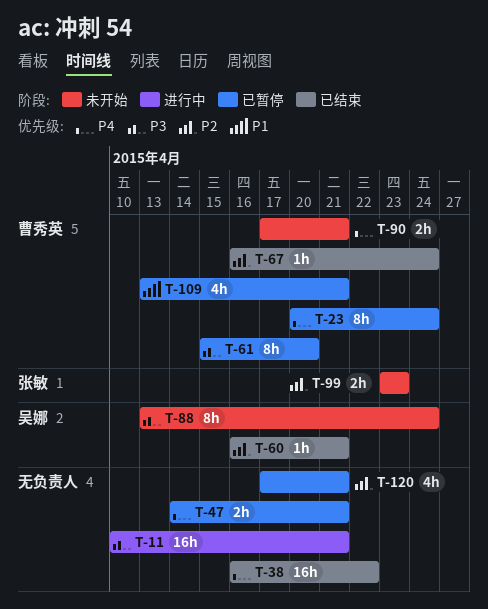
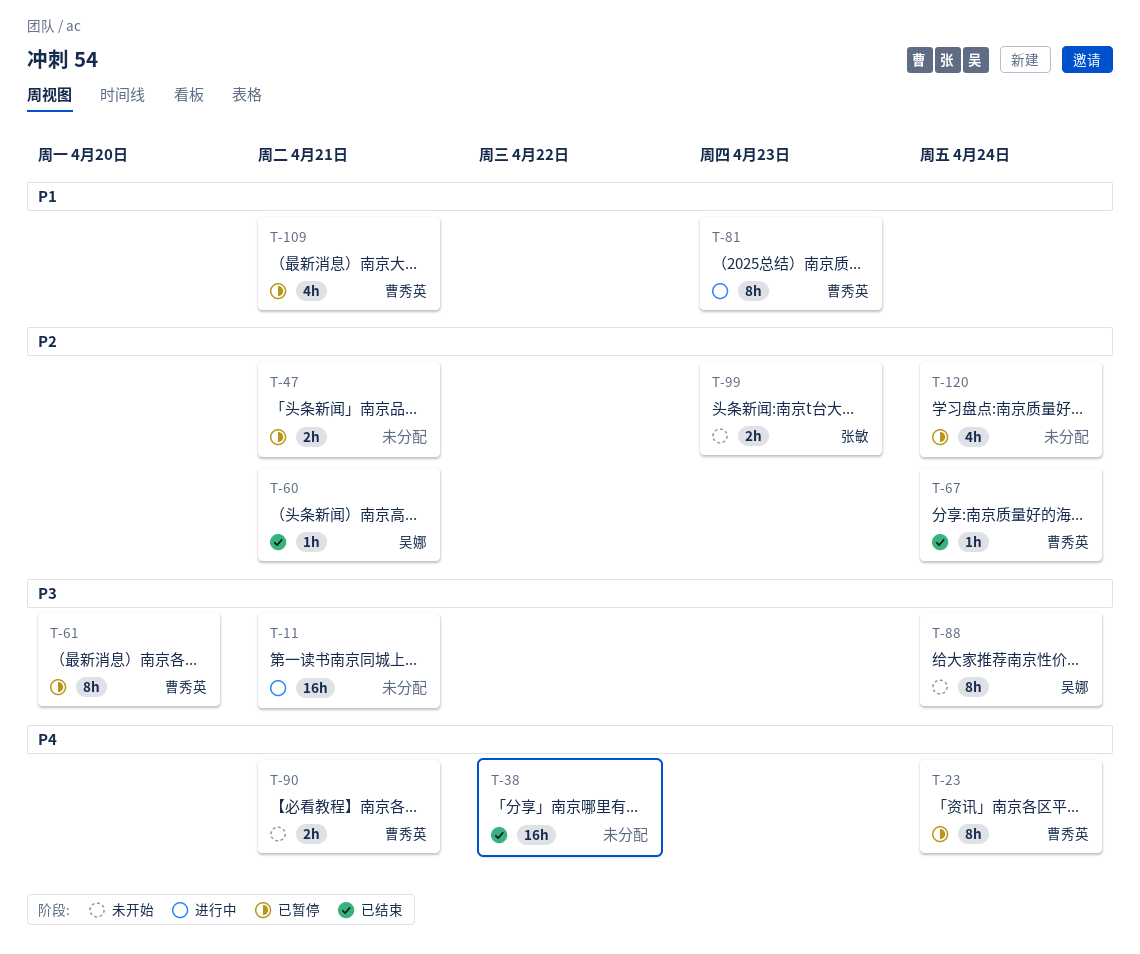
T-47, priority: P4 -> P2
T-81: none -> present
T-120, due: Apr 21 -> Apr 24

